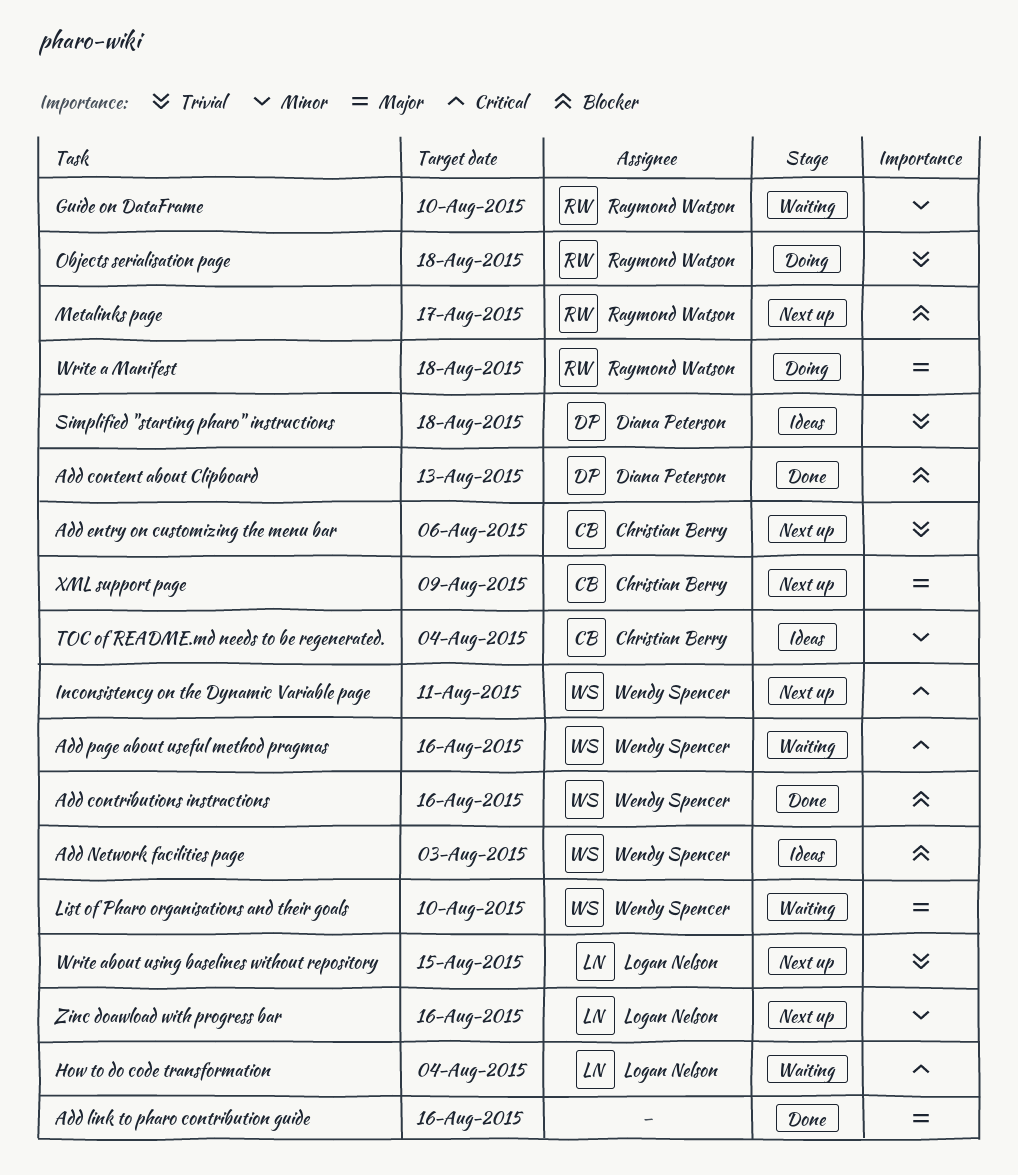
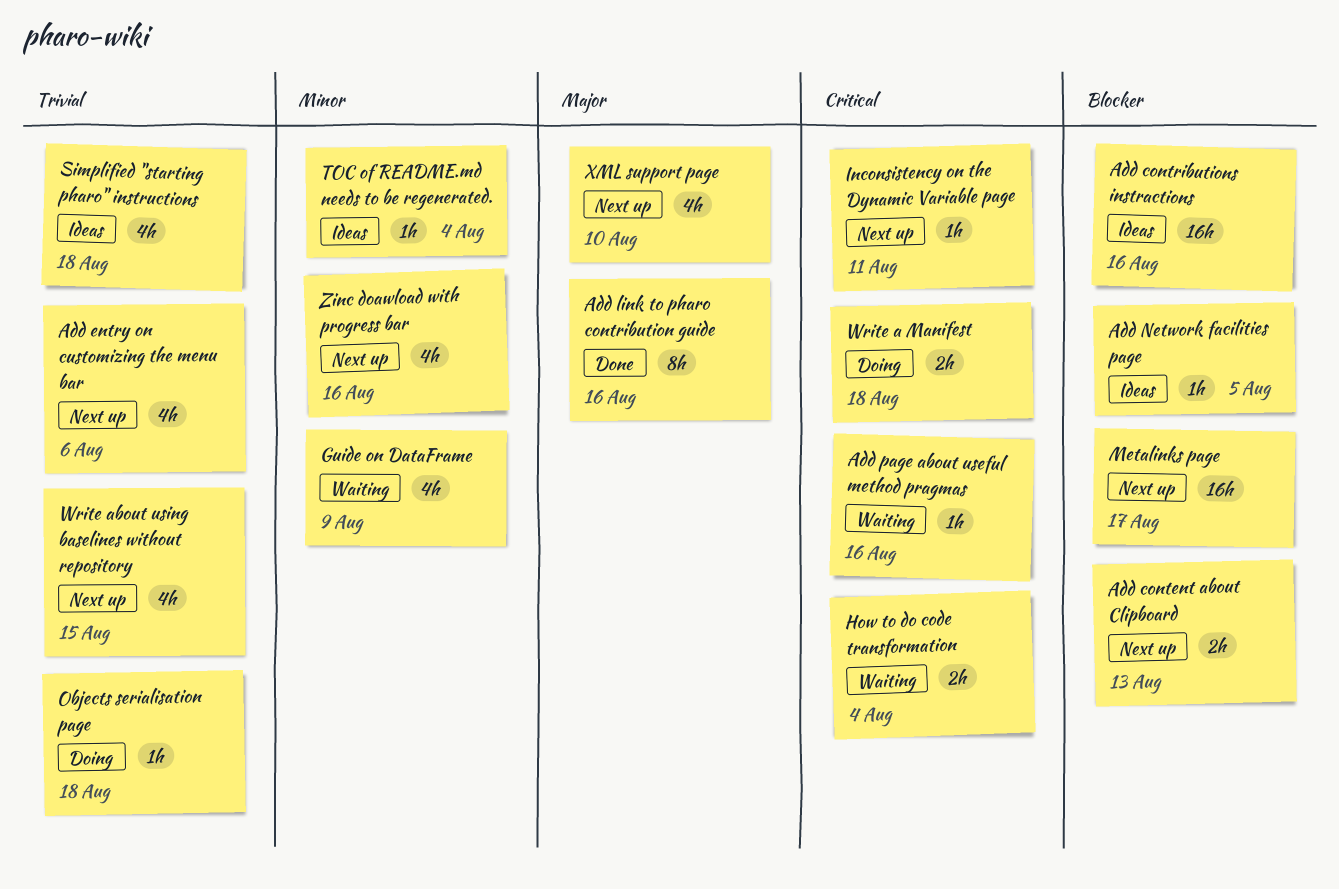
Add content about Clipboard, status: Done -> Next up
Add contributions instractions, status: Done -> Ideas
Add Network facilities page, due: Aug 3 -> Aug 5
Guide on DataFrame, due: Aug 10 -> Aug 9
List of Pharo organisations and their goals: present -> none
Write a Manifest, priority: Major -> Critical
XML support page, due: Aug 9 -> Aug 10

